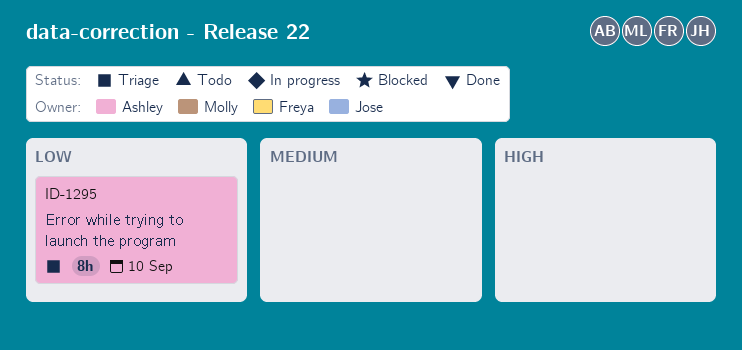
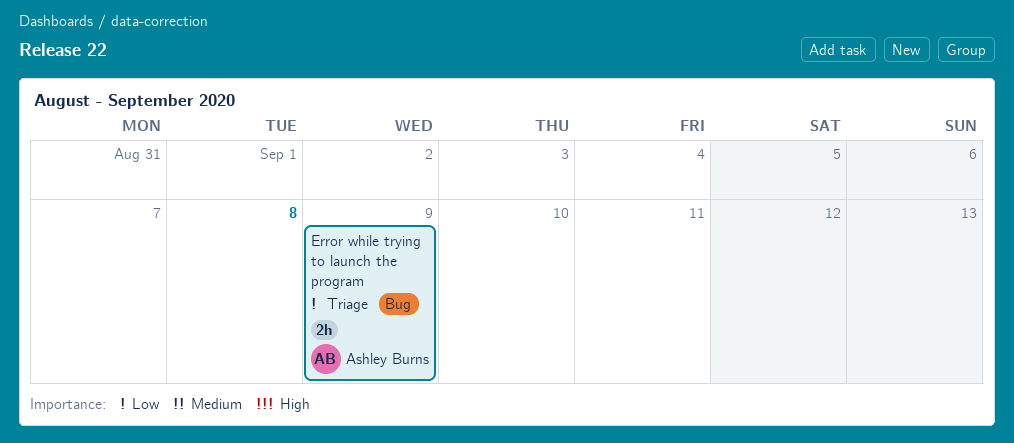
Error while trying to launch the program, estimate: 8h -> 2h
Error while trying to launch the program, due: Sep 10 -> Sep 9

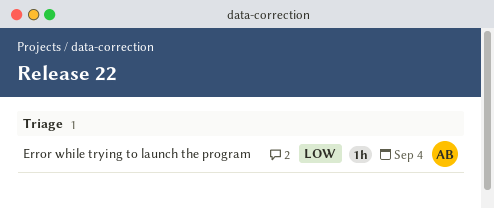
Error while trying to launch the program, estimate: 2h -> 1h
Error while trying to launch the program, due: Sep 9 -> Sep 4

